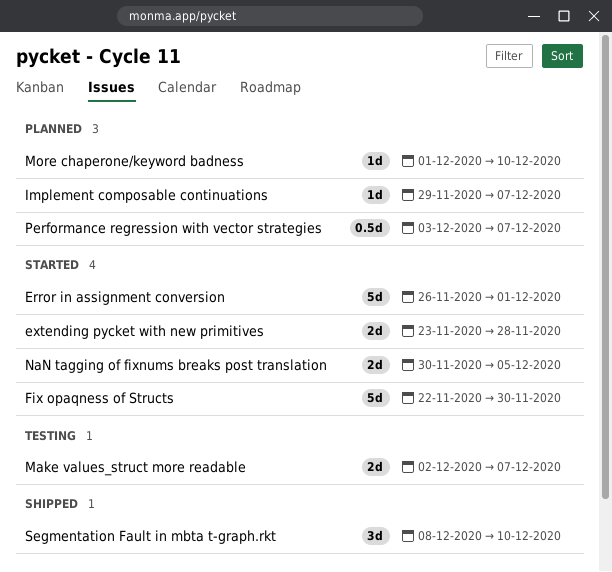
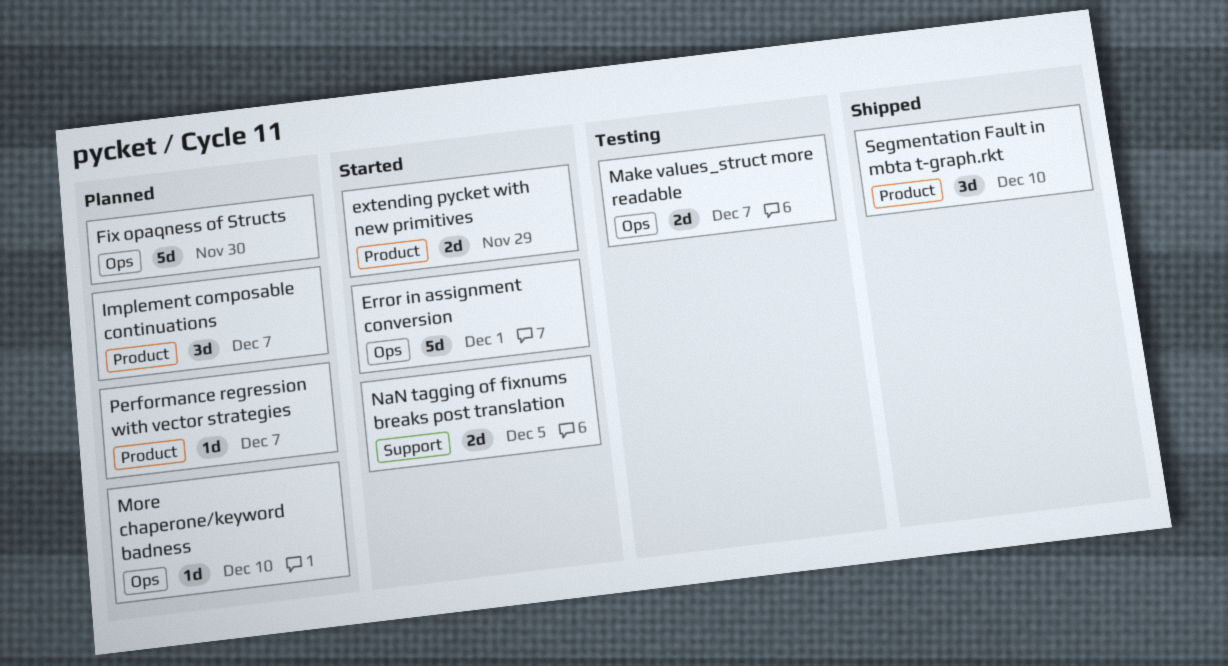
extending pycket with new primitives, due: Nov 28 -> Nov 29
Fix opaqness of Structs, status: Started -> Planned
Implement composable continuations, estimate: 1d -> 3d
Performance regression with vector strategies, estimate: 0.5d -> 1d

